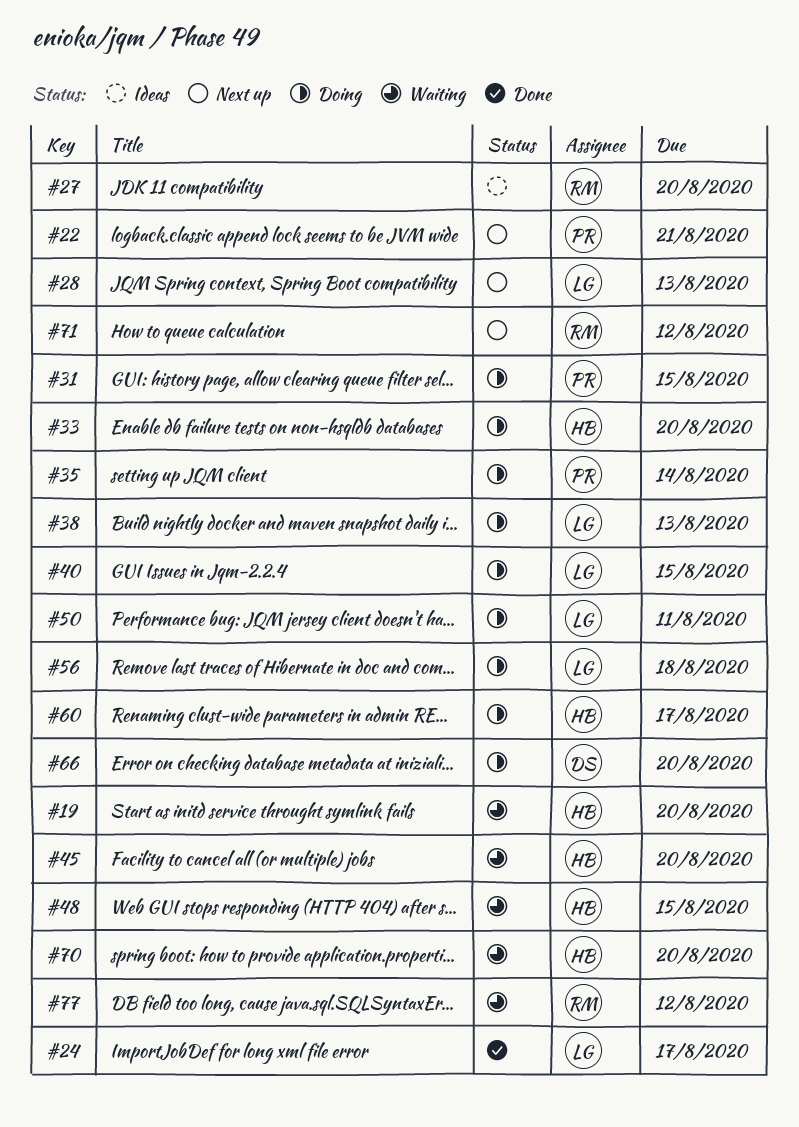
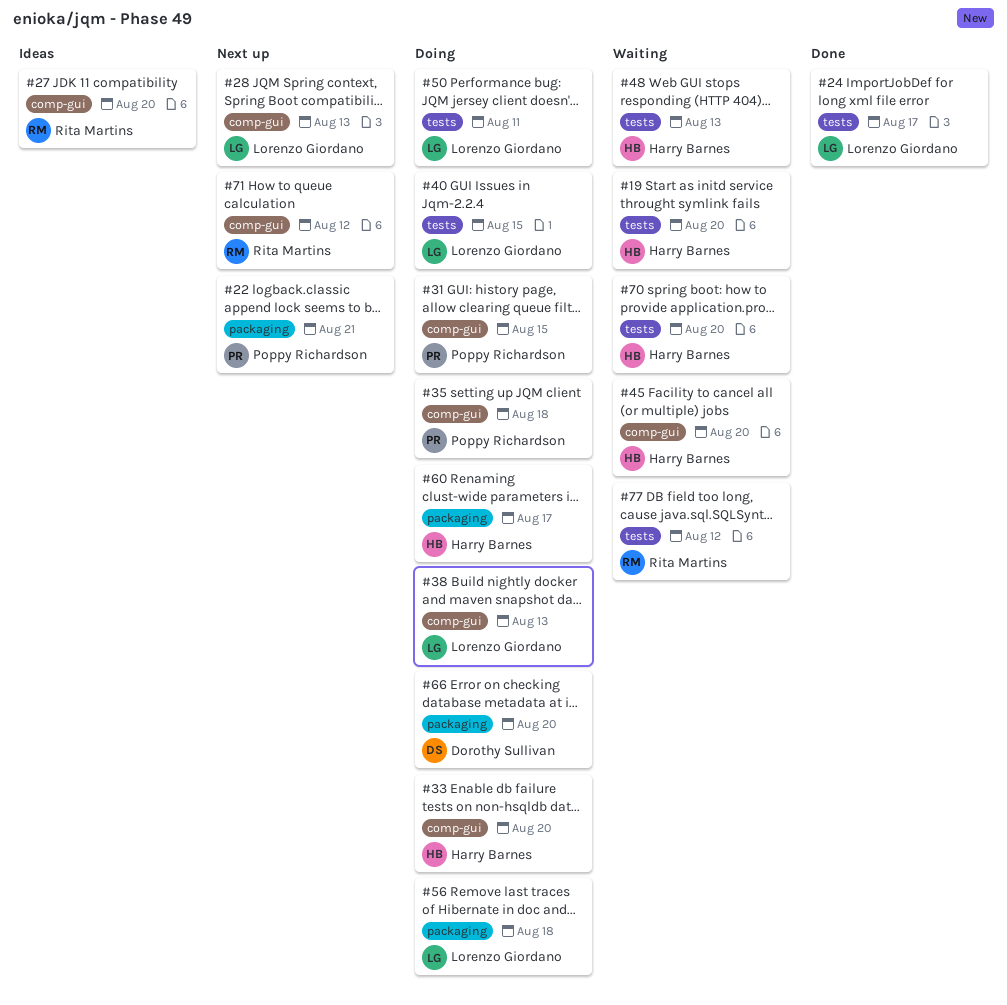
#35, due: Aug 14 -> Aug 18
#48, due: Aug 15 -> Aug 13

